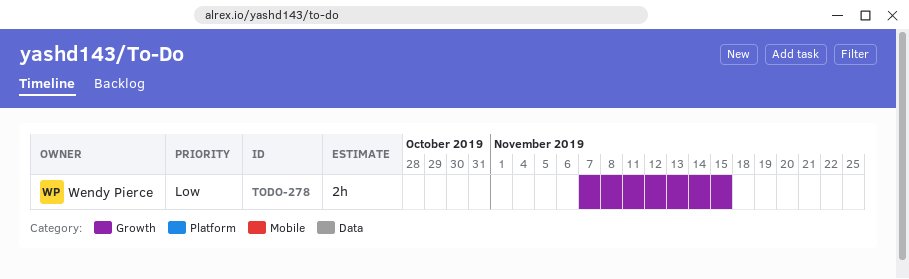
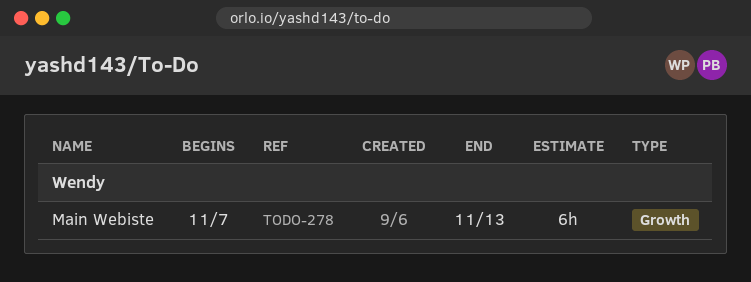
TODO-278, estimate: 2h -> 6h
TODO-278, due: Nov 15 -> Nov 13

